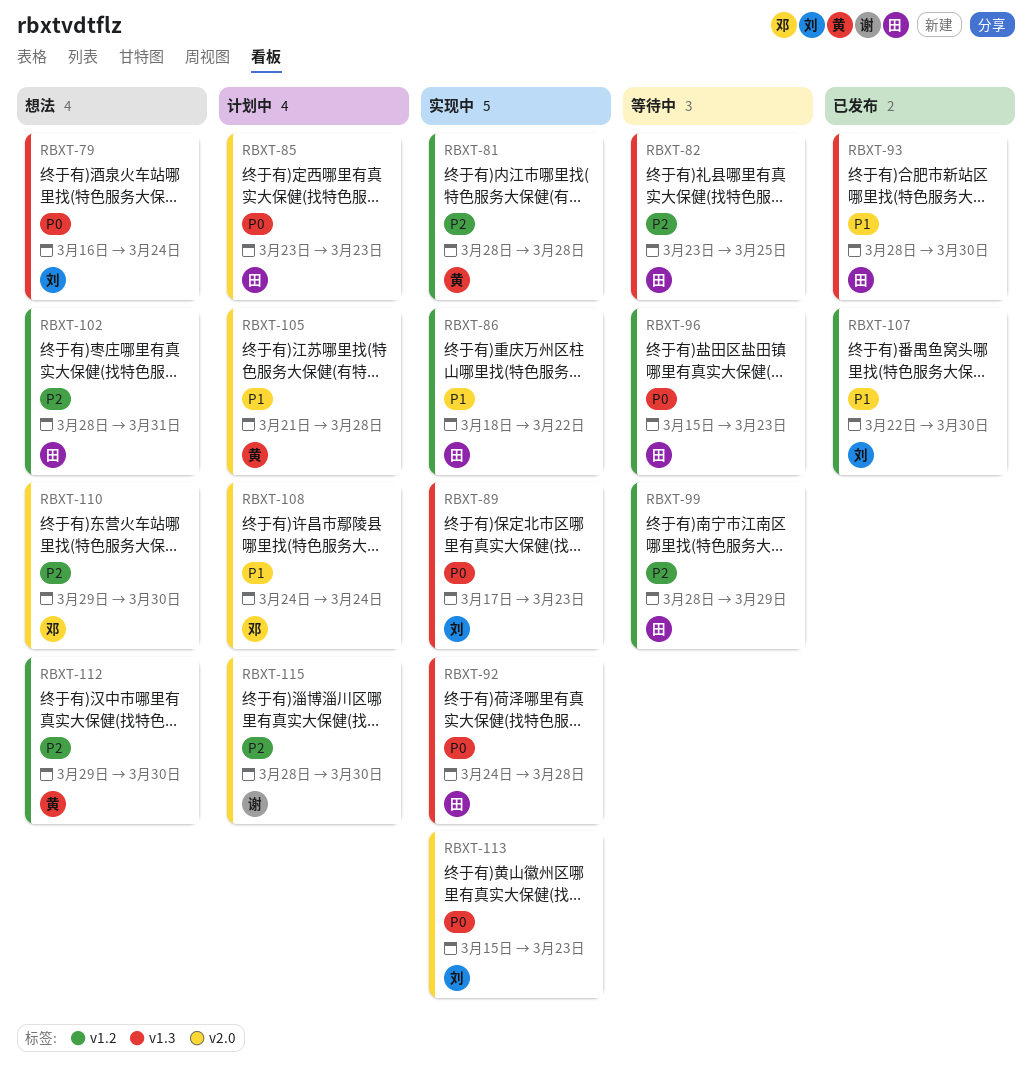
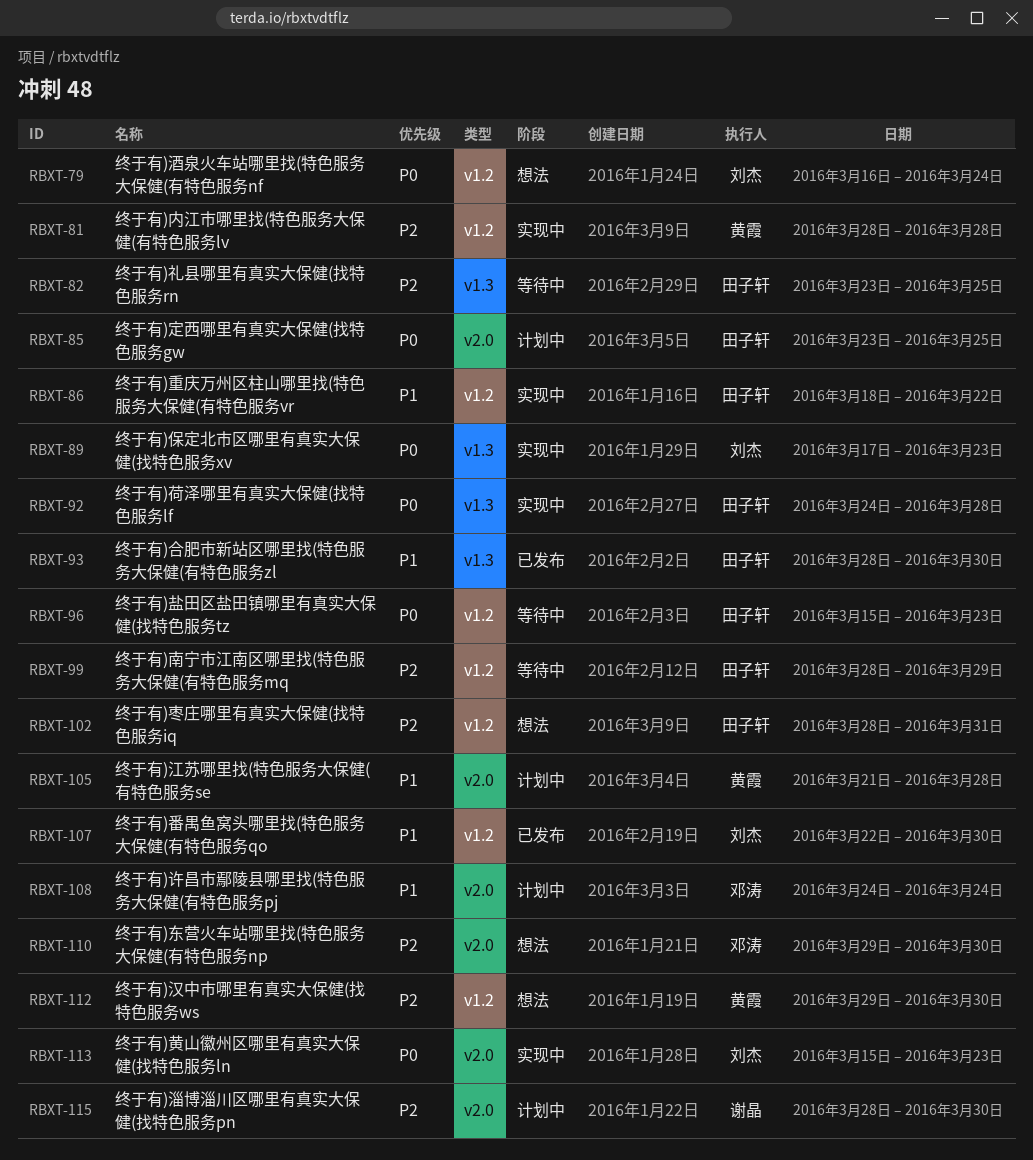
RBXT-79, label: v1.3 -> v1.2
RBXT-85, due: Mar 23 -> Mar 25

